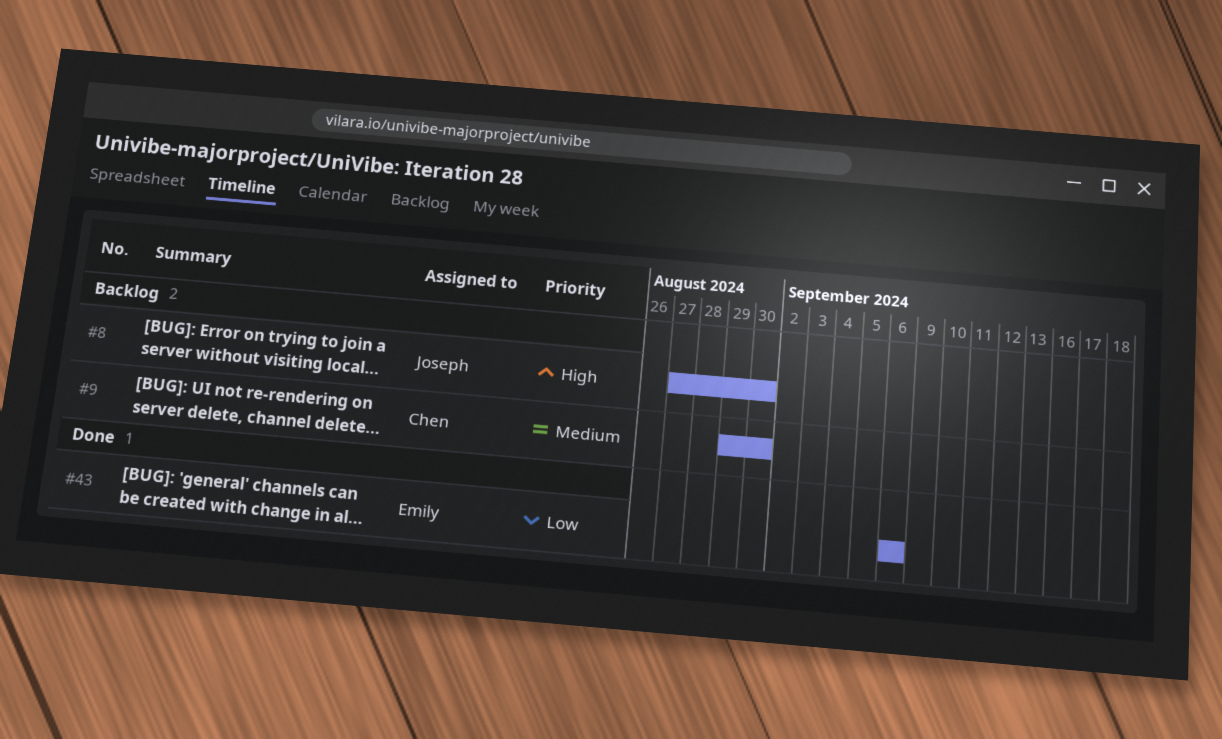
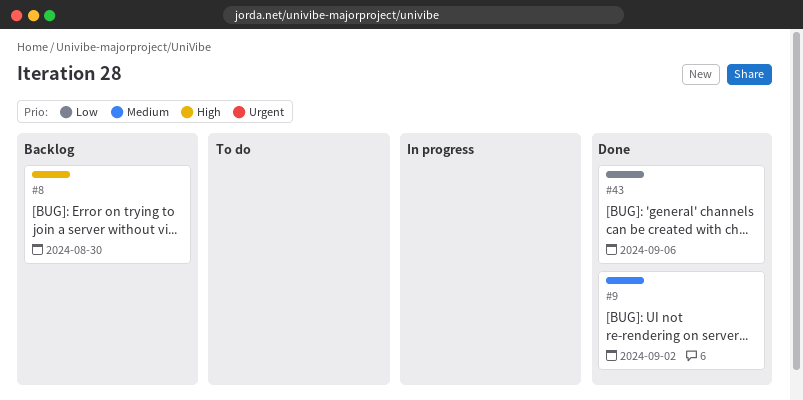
#9, status: Backlog -> Done
#9, due: Aug 30 -> Sep 2

